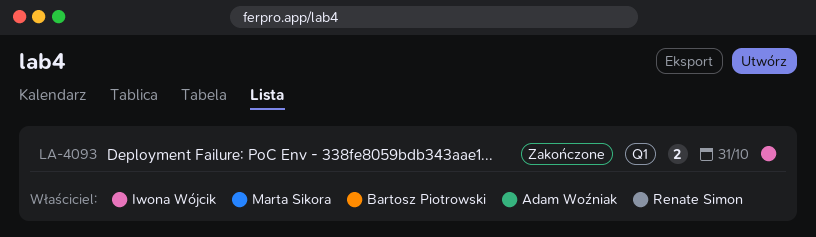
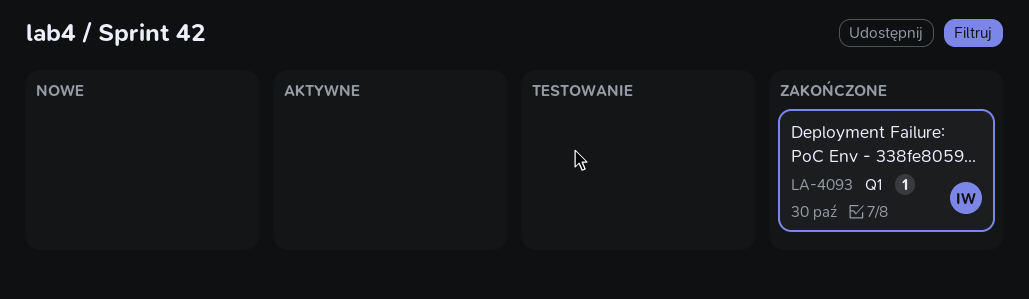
LA-4093, estimate: 2 -> 1
LA-4093, due: Oct 31 -> Oct 30

